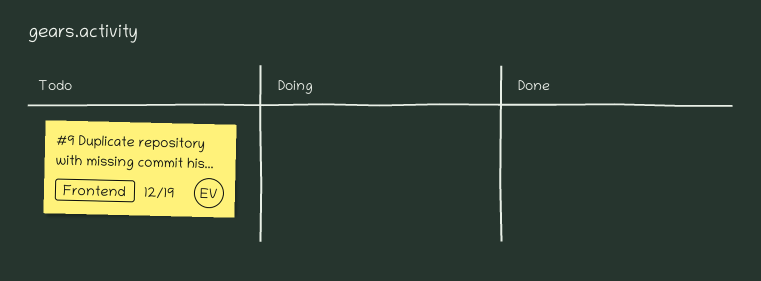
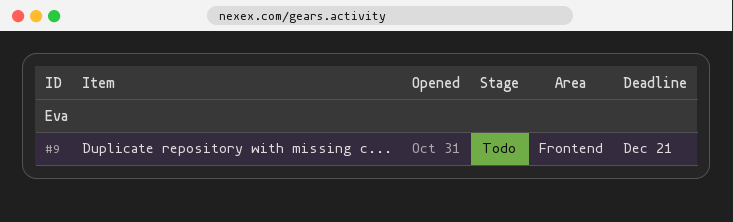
#9, due: Dec 19 -> Dec 21

